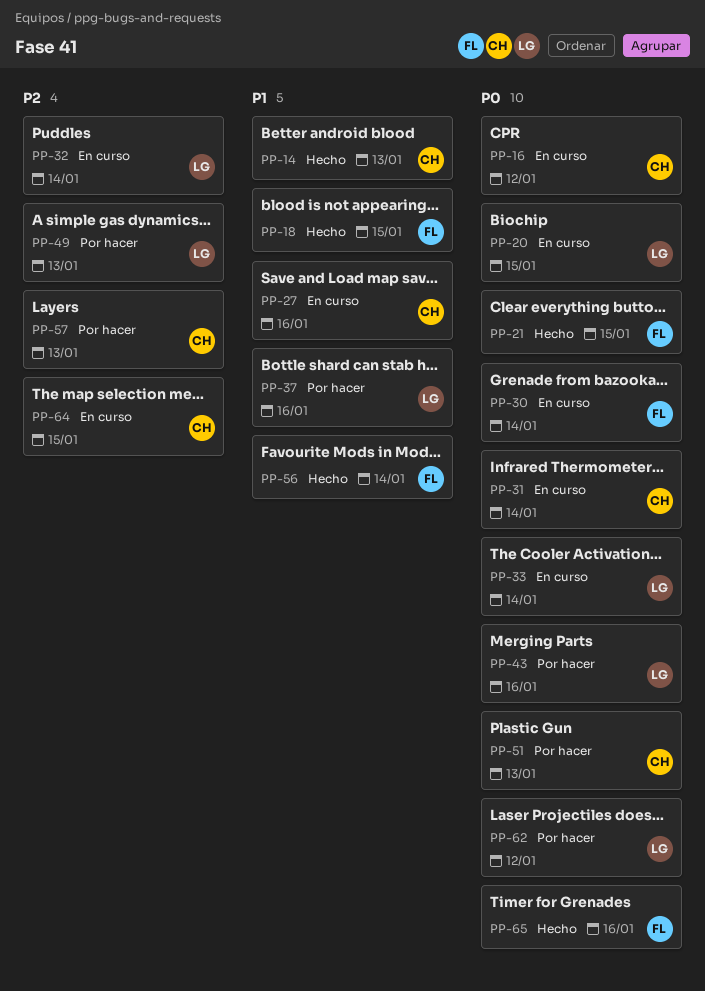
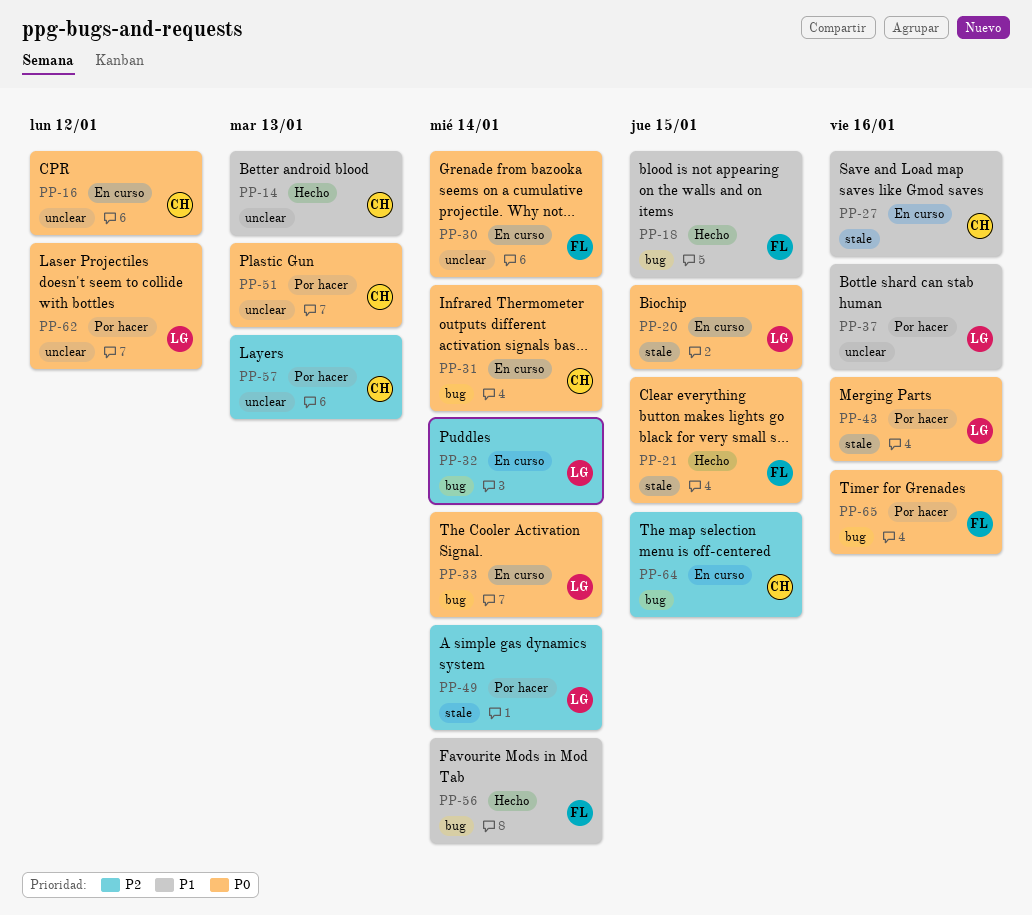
PP-49, due: Jan 13 -> Jan 14
PP-65, status: Hecho -> Por hacer

